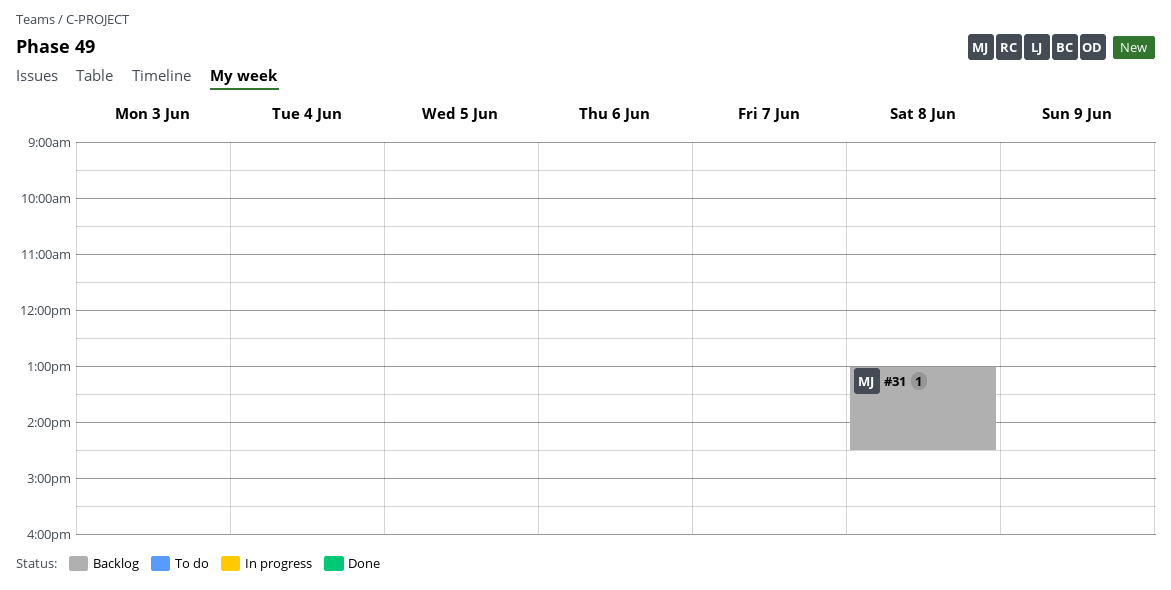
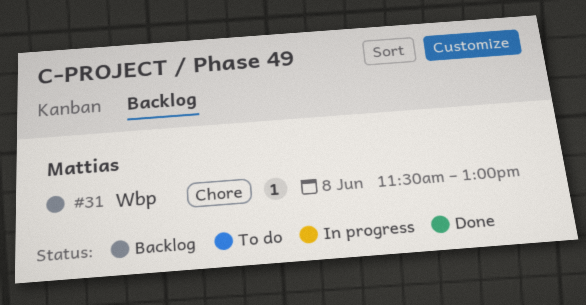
#31, begins: 13:00 -> 11:30
#31, ends: 14:30 -> 13:00

